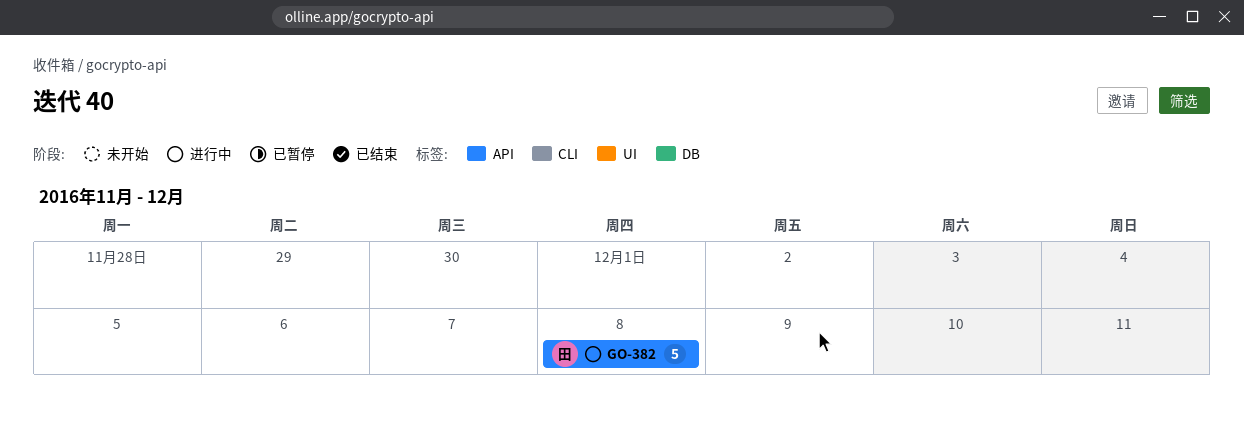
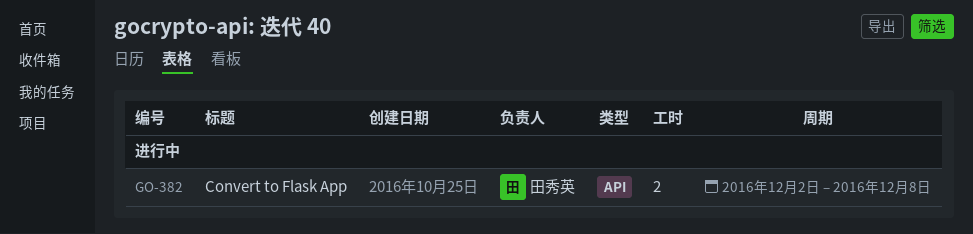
GO-382, estimate: 5 -> 2
GO-382, start: Dec 8 -> Dec 2

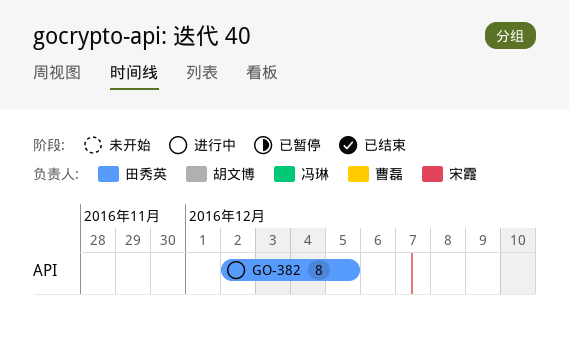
GO-382, estimate: 2 -> 8
GO-382, due: Dec 8 -> Dec 5

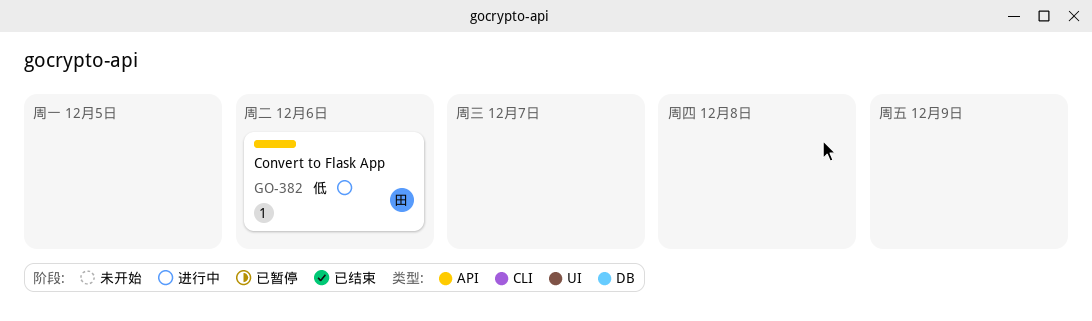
GO-382, estimate: 8 -> 1
GO-382, due: Dec 5 -> Dec 6

